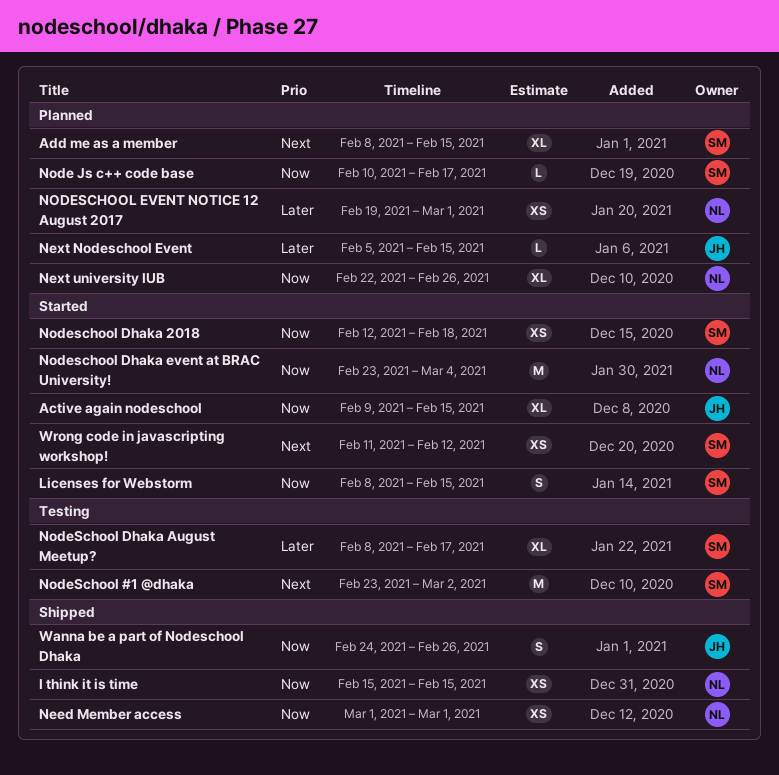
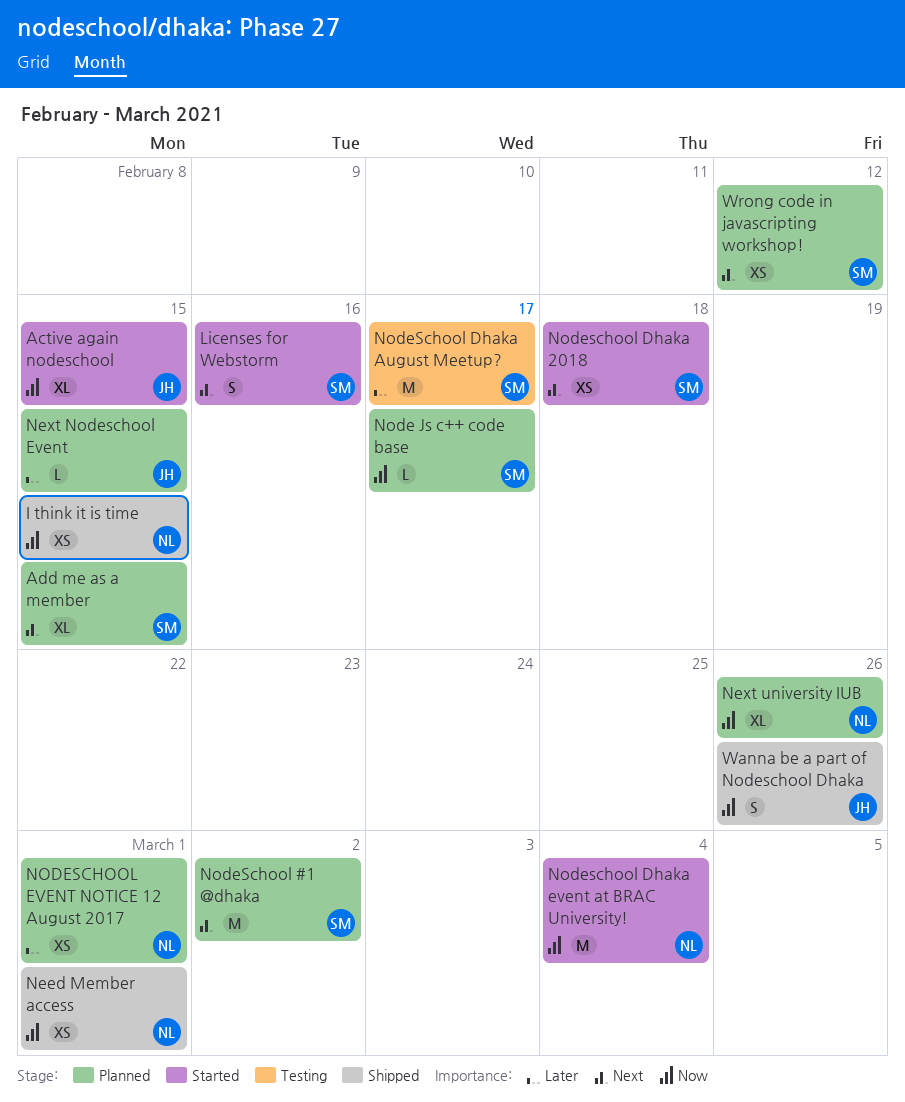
Licenses for Webstorm, priority: Now -> Next
Licenses for Webstorm, due: Feb 15 -> Feb 16
NodeSchool #1 @dhaka, status: Testing -> Planned
Nodeschool Dhaka 2018, priority: Now -> Next
NodeSchool Dhaka August Meetup?, estimate: XL -> M
Wrong code in javascripting workshop!, status: Started -> Planned

